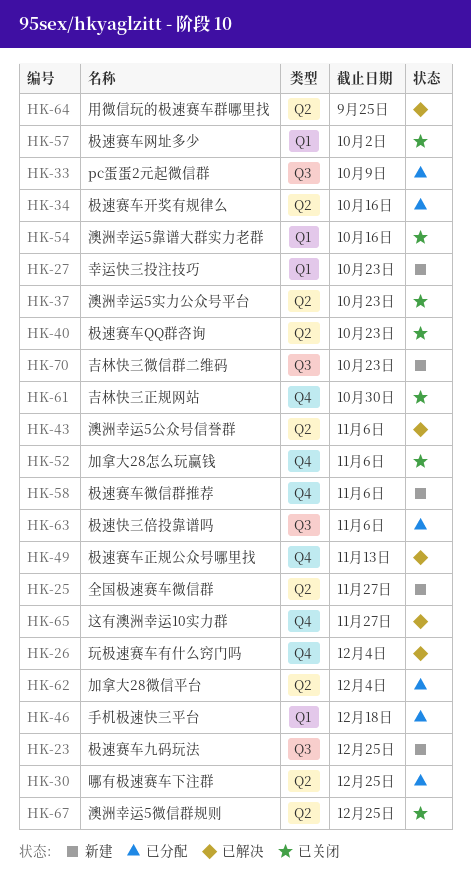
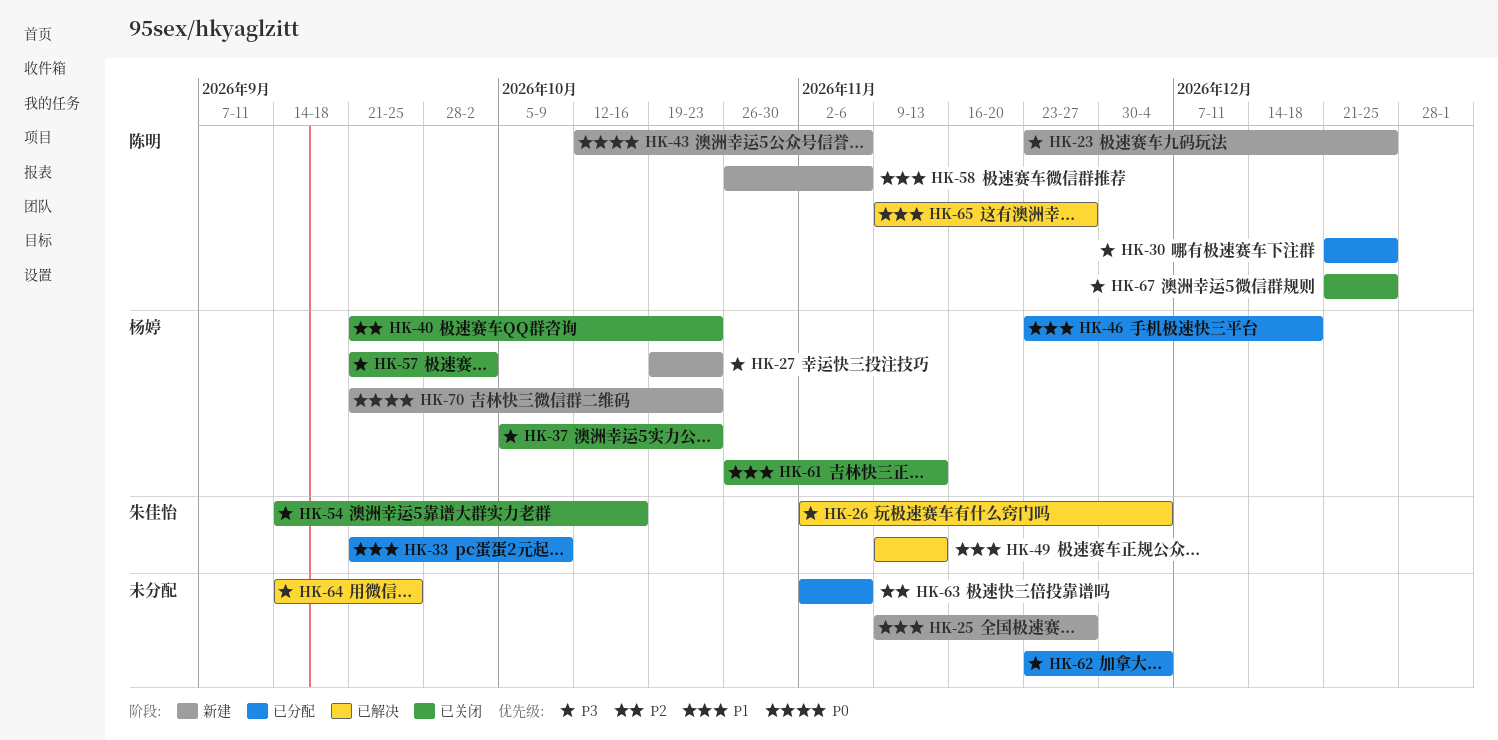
HK-34: present -> none
HK-43, status: 已解决 -> 新建
HK-52: present -> none
HK-61, due: Oct 30 -> Nov 13

